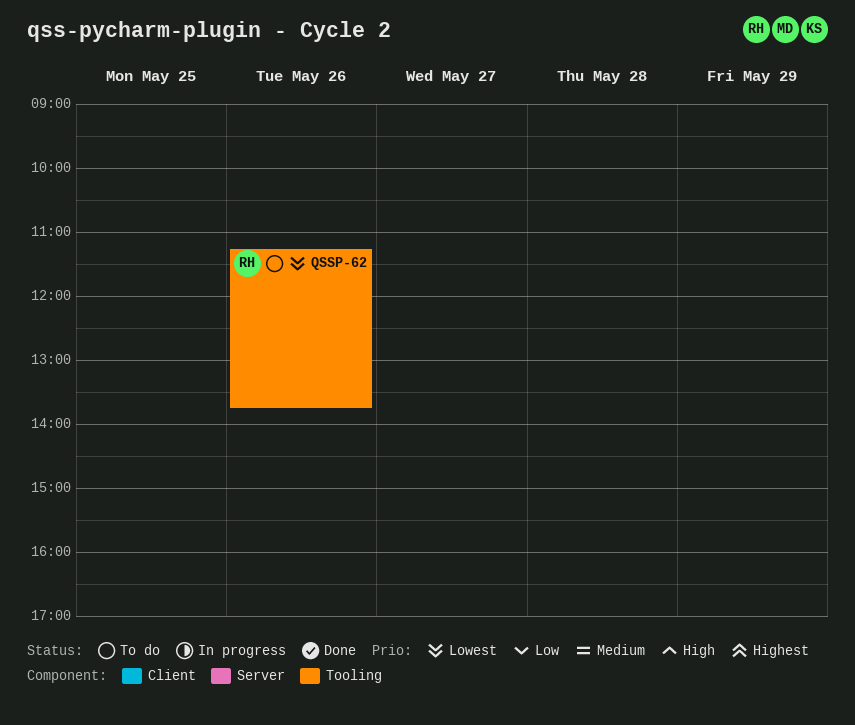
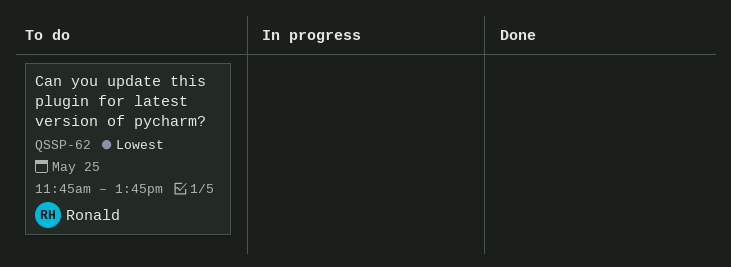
QSSP-62, day: May 26 -> May 25
QSSP-62, begins: 11:15 -> 11:45

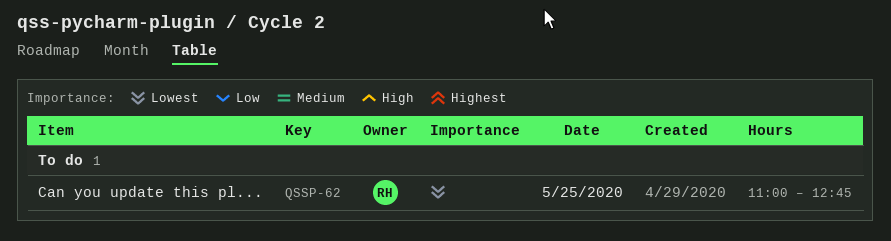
QSSP-62, begins: 11:45 -> 11:00
QSSP-62, ends: 13:45 -> 12:45

